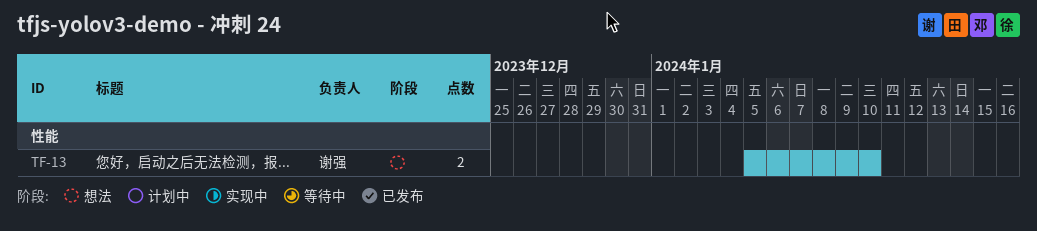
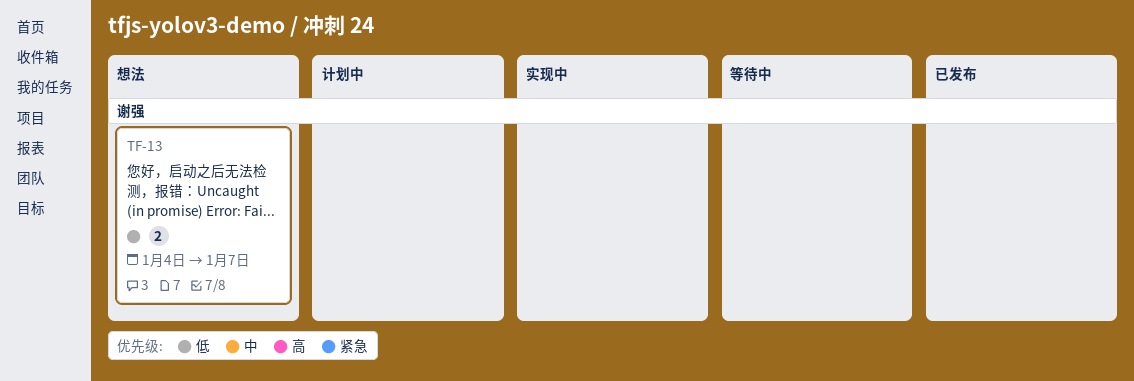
TF-13, start: Jan 5 -> Jan 4
TF-13, due: Jan 10 -> Jan 7

